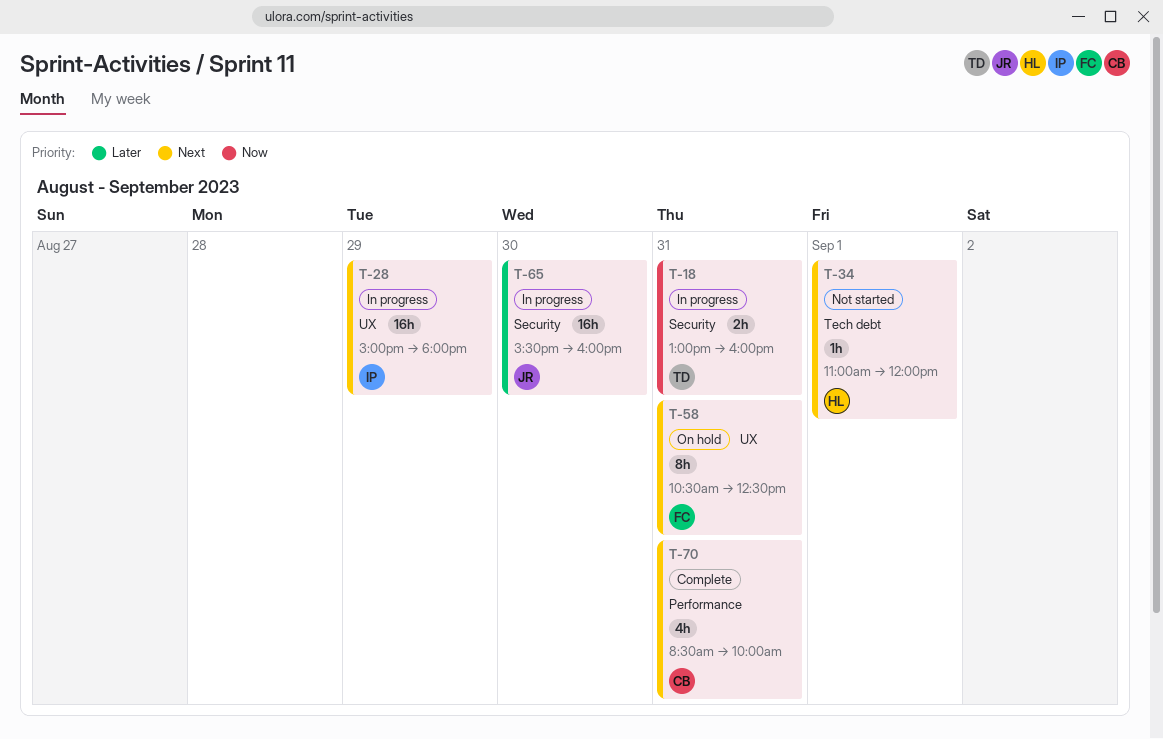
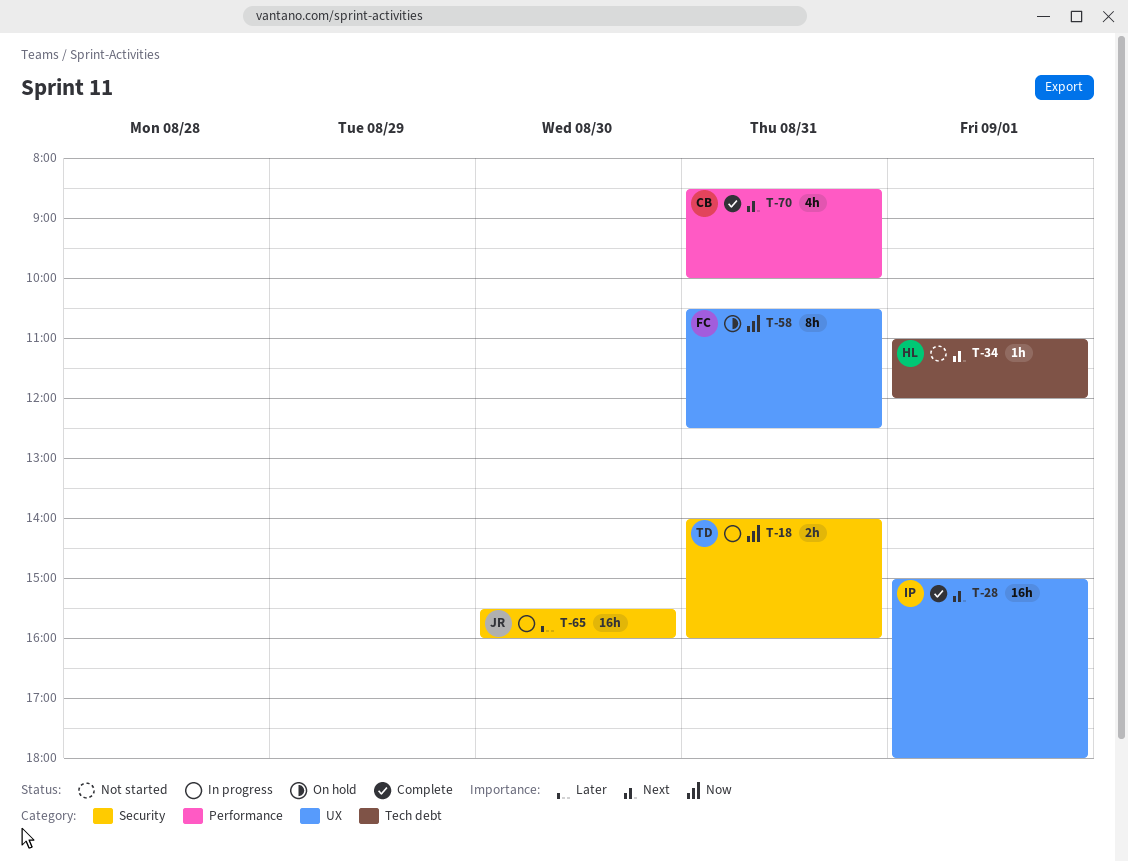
T-18, begins: 13:00 -> 14:00
T-28, status: In progress -> Complete
T-28, day: Aug 29 -> Sep 1
T-58, priority: Next -> Now

